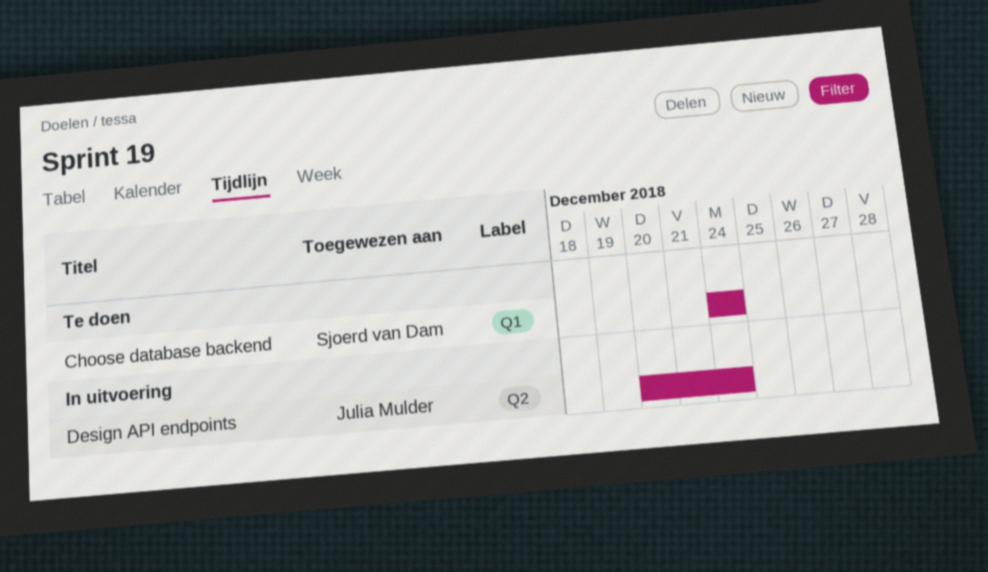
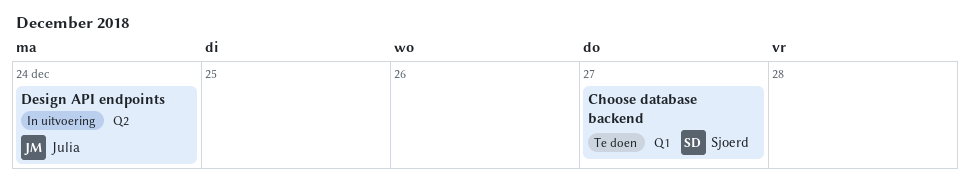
Choose database backend, due: Dec 24 -> Dec 27

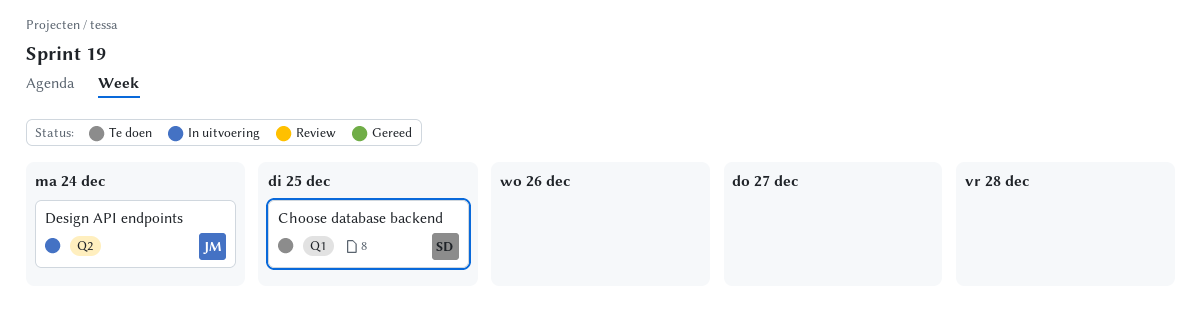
Choose database backend, due: Dec 27 -> Dec 25

